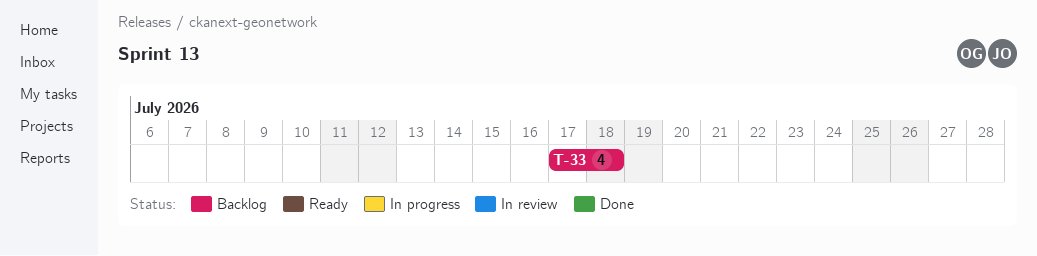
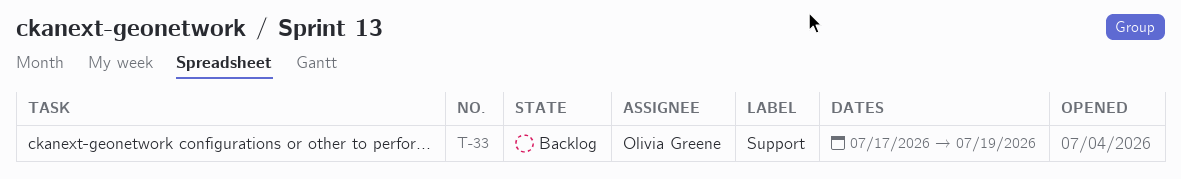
T-33, due: Jul 18 -> Jul 19

